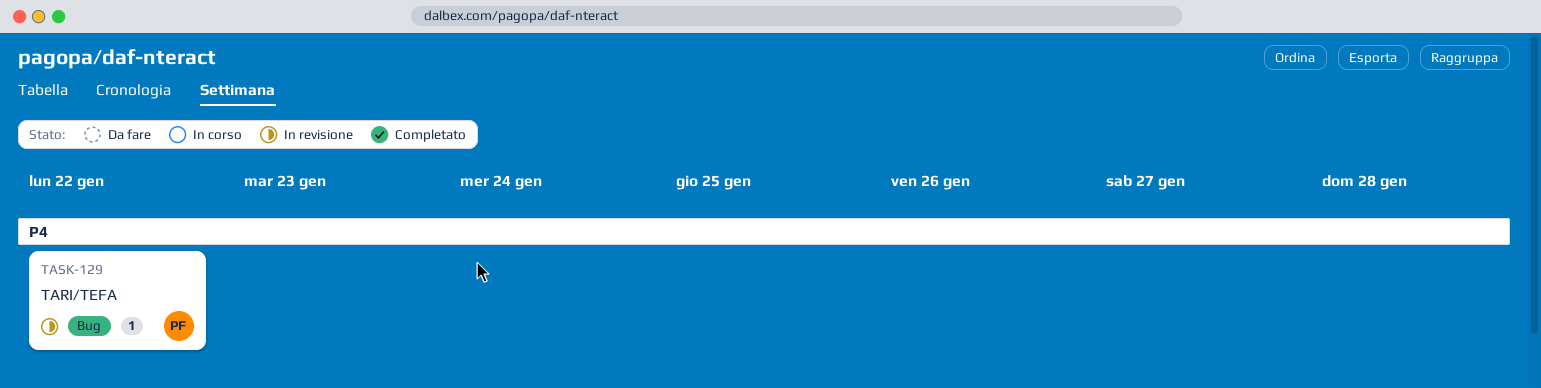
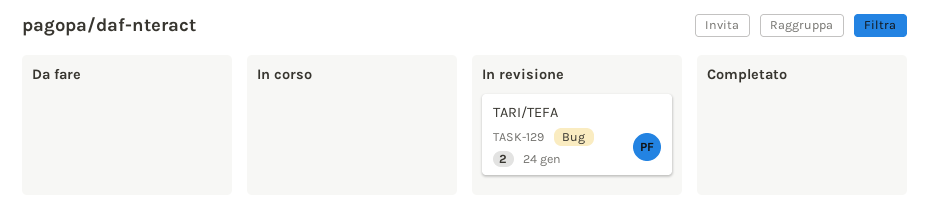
TASK-129, estimate: 1 -> 2
TASK-129, due: Jan 22 -> Jan 24

